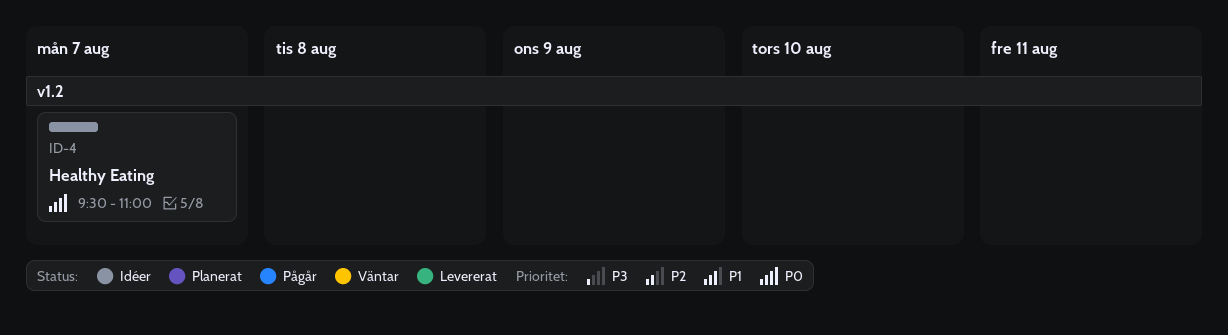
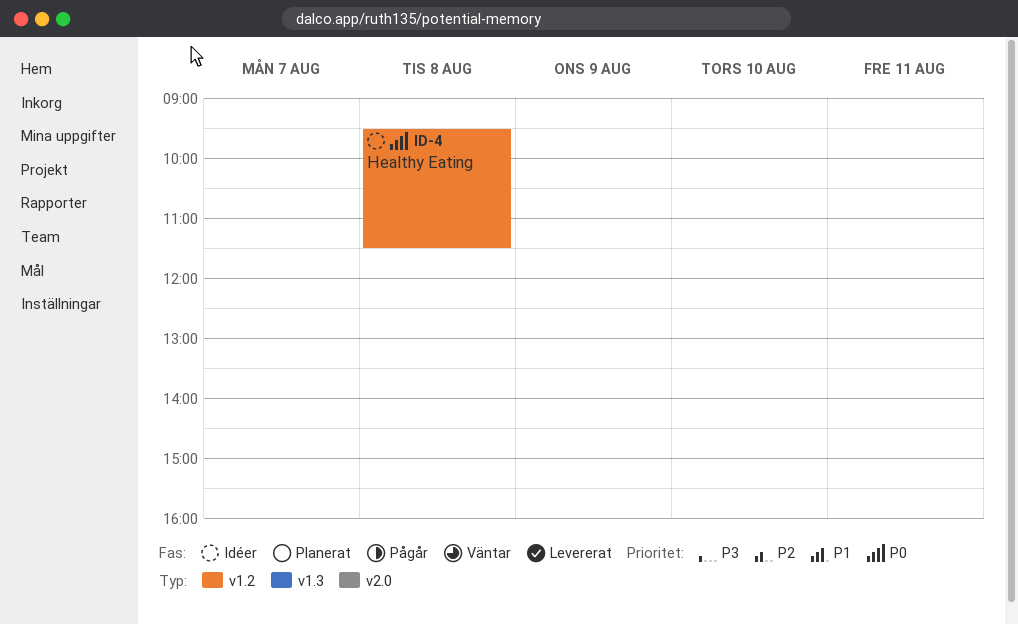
ID-4, day: Aug 7 -> Aug 8
ID-4, ends: 11:00 -> 11:30

